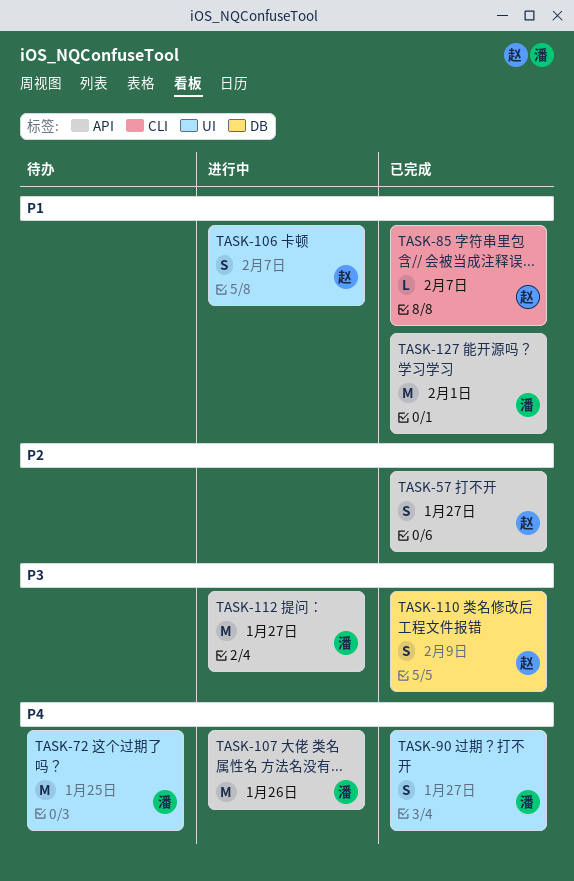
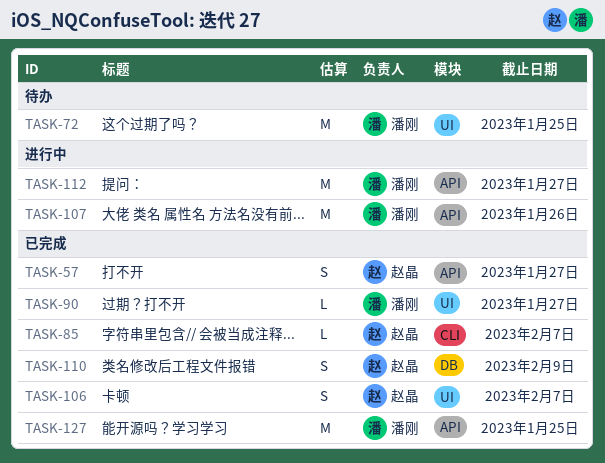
TASK-90, estimate: S -> L
TASK-106, status: 进行中 -> 已完成
TASK-127, due: Feb 1 -> Jan 25

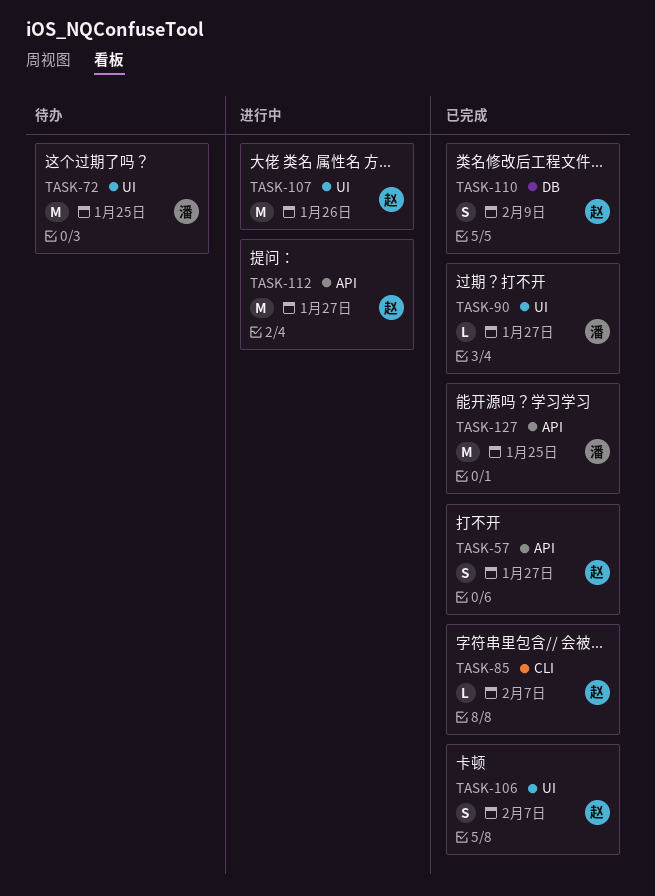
TASK-107, owner: 潘刚 -> 赵晶
TASK-107, label: API -> UI
TASK-112, owner: 潘刚 -> 赵晶

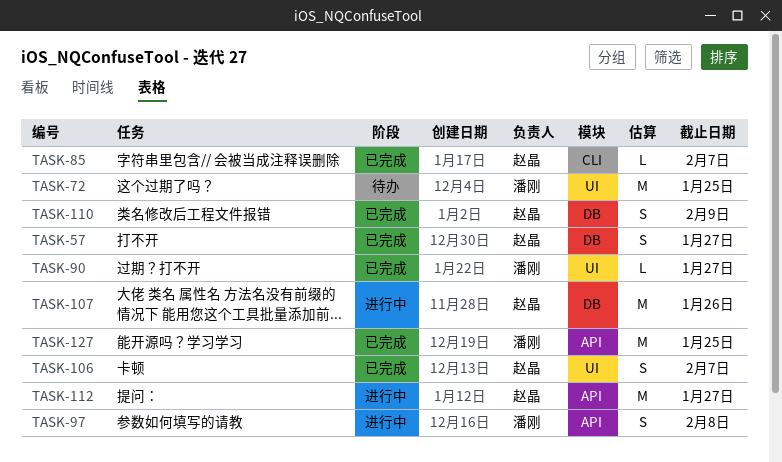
TASK-57, label: API -> DB
TASK-97: none -> present
TASK-107, label: UI -> DB

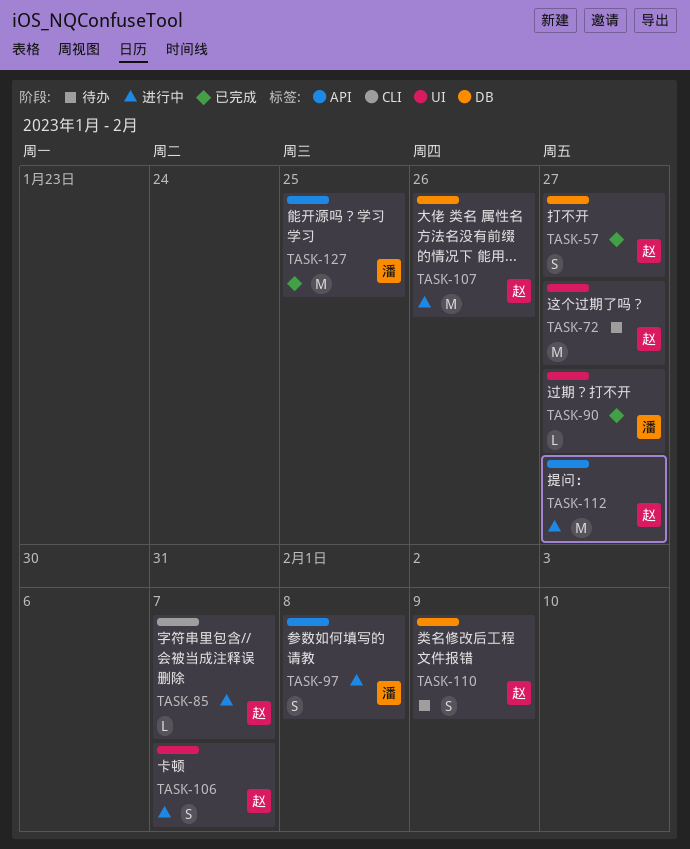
TASK-72, owner: 潘刚 -> 赵晶
TASK-72, due: Jan 25 -> Jan 27
TASK-85, status: 已完成 -> 进行中
TASK-106, status: 已完成 -> 进行中
TASK-110, status: 已完成 -> 待办

